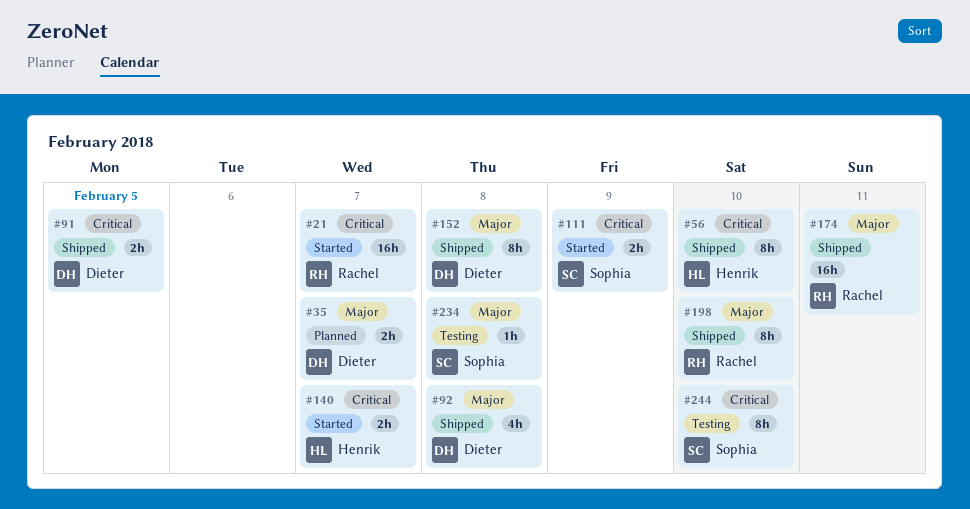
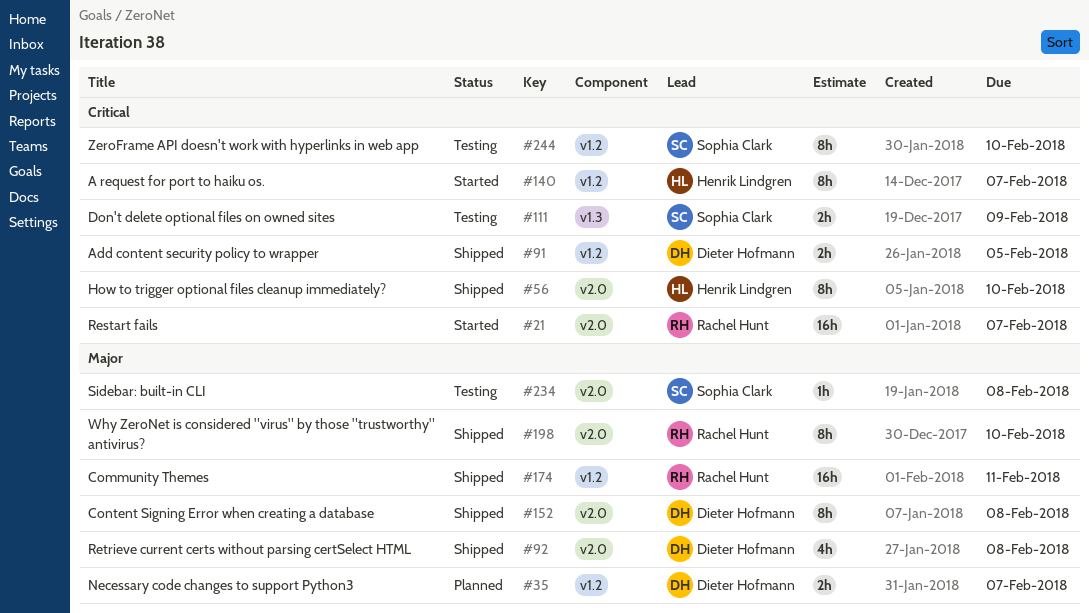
#111, status: Started -> Testing
#140, estimate: 2h -> 8h

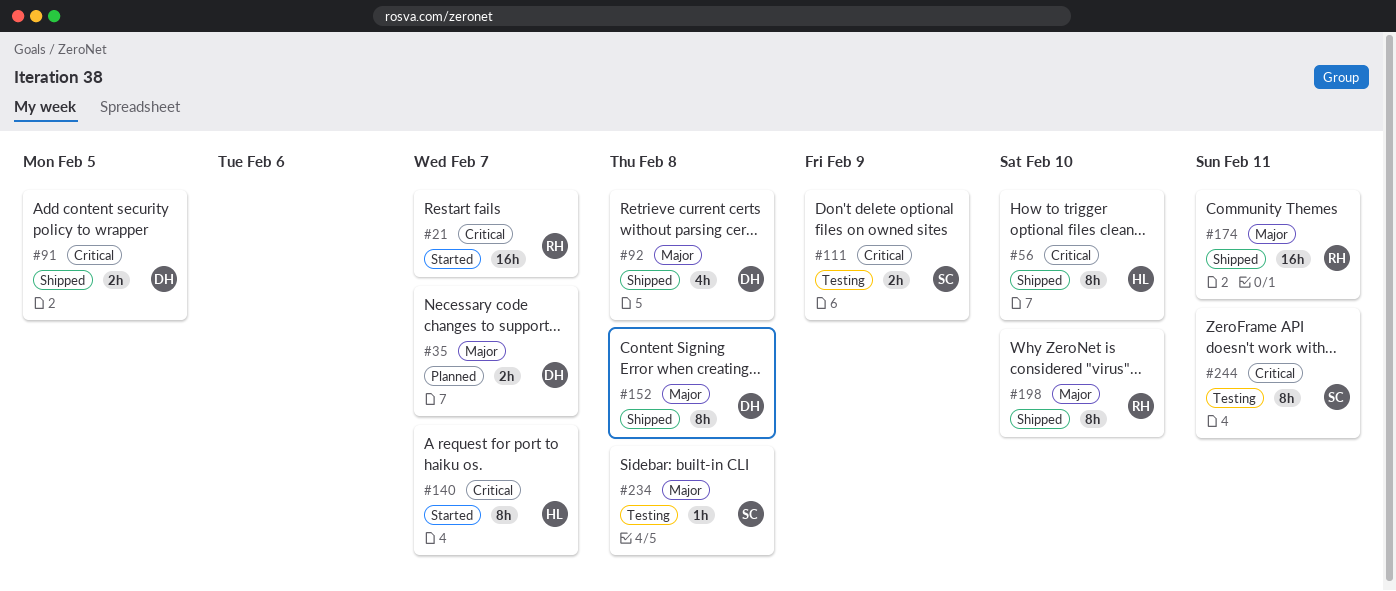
#244, due: Feb 10 -> Feb 11

